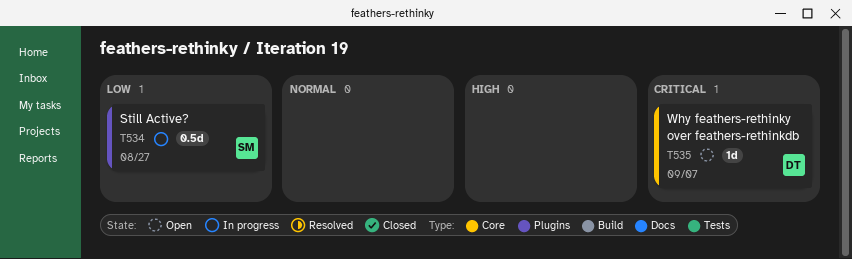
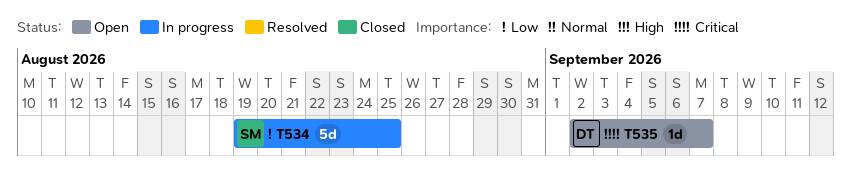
T534, estimate: 0.5d -> 5d
T534, due: Aug 27 -> Aug 25

